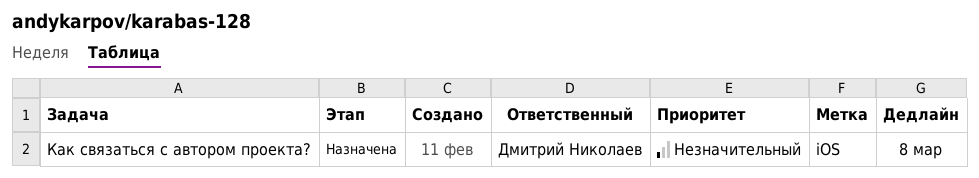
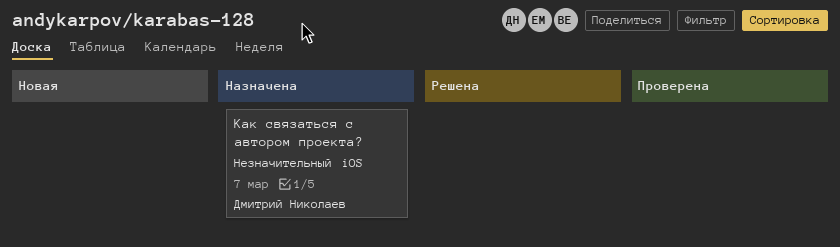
Как связаться с автором проекта?, due: Mar 8 -> Mar 7

